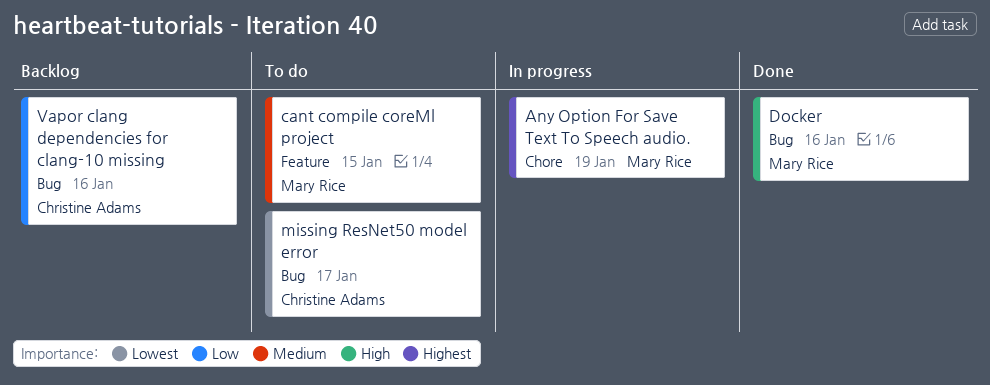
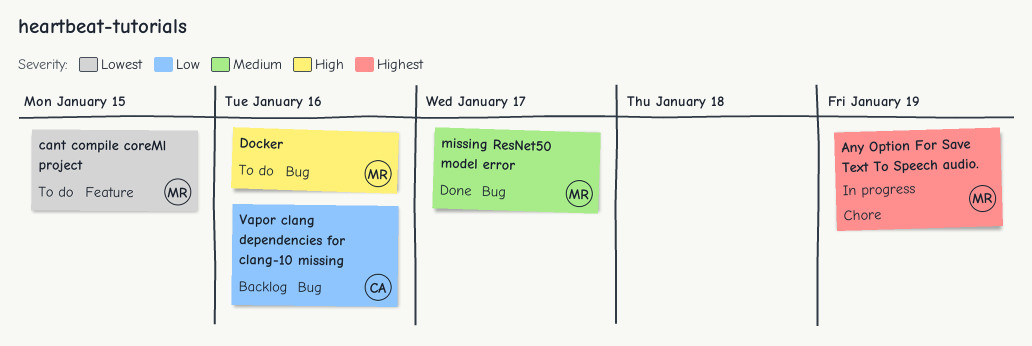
cant compile coreMl project, priority: Medium -> Lowest
Docker, status: Done -> To do
missing ResNet50 model error, status: To do -> Done
missing ResNet50 model error, owner: Christine Adams -> Mary Rice
missing ResNet50 model error, priority: Lowest -> Medium

